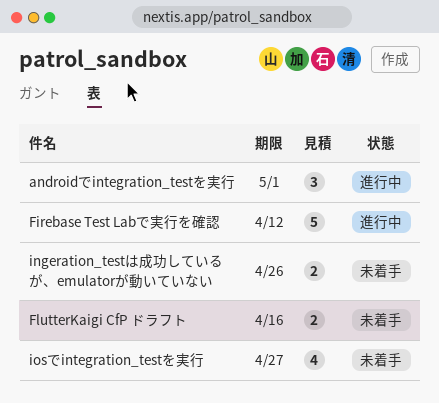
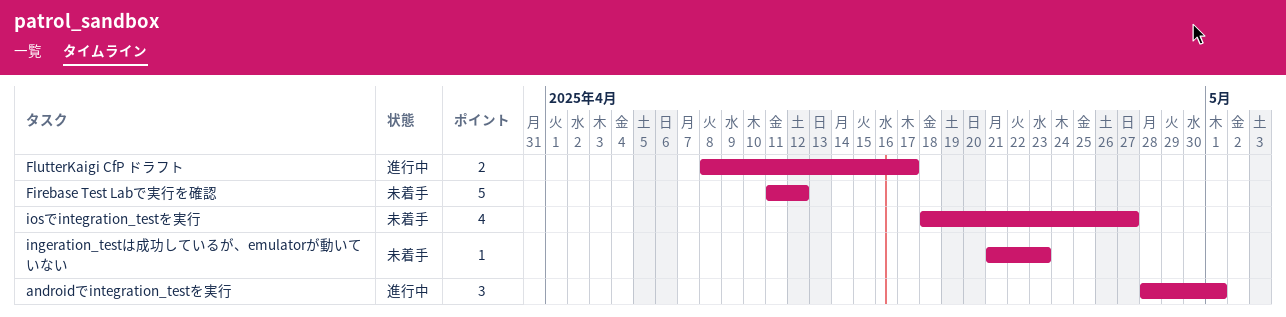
Firebase Test Labで実行を確認, status: 進行中 -> 未着手
FlutterKaigi CfP ドラフト, status: 未着手 -> 進行中
FlutterKaigi CfP ドラフト, due: Apr 16 -> Apr 17
ingeration_testは成功しているが、emulatorが動いていない, estimate: 2 -> 1
ingeration_testは成功しているが、emulatorが動いていない, due: Apr 26 -> Apr 23

